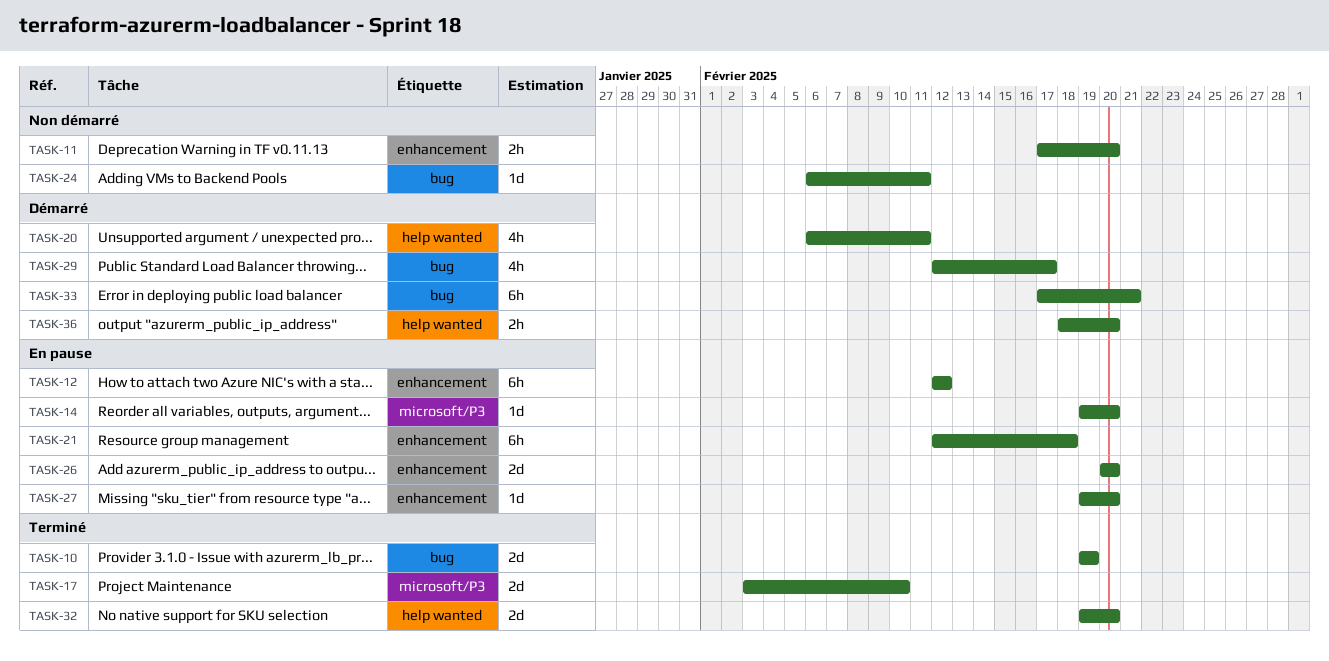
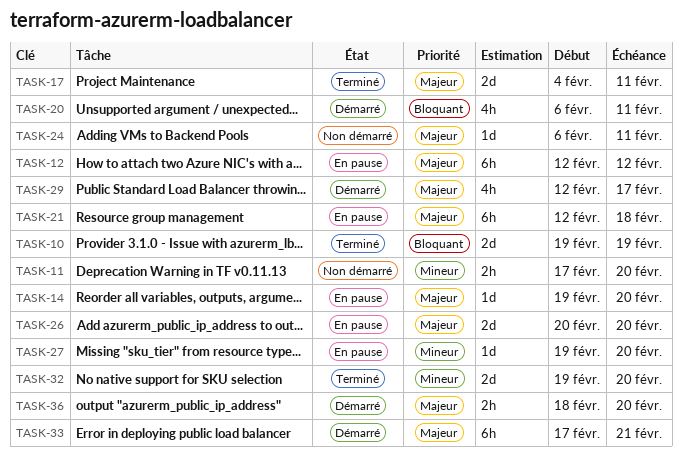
TASK-17, start: Feb 3 -> Feb 4
TASK-17, due: Feb 10 -> Feb 11

